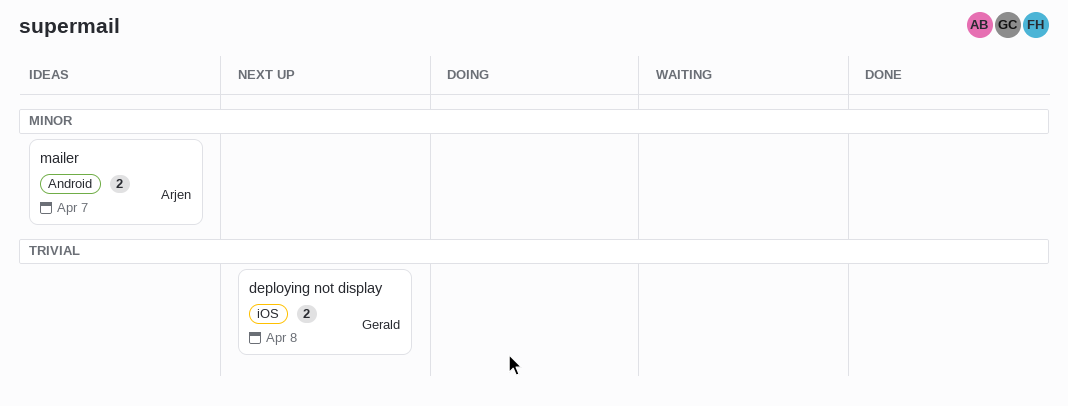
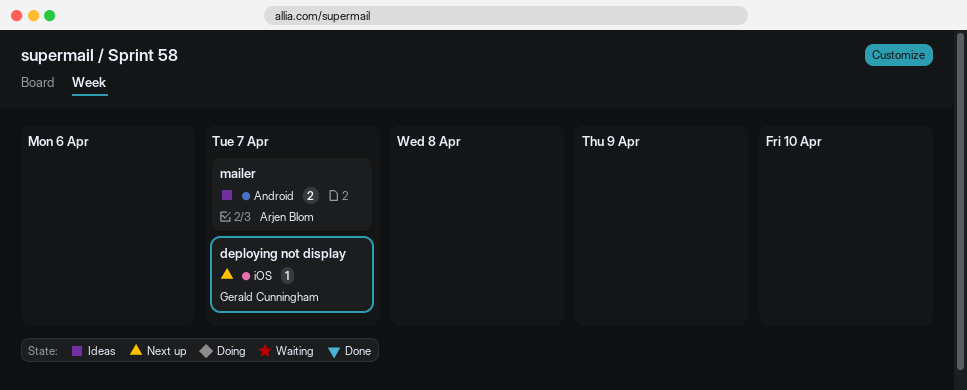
deploying not display, estimate: 2 -> 1
deploying not display, due: Apr 8 -> Apr 7

